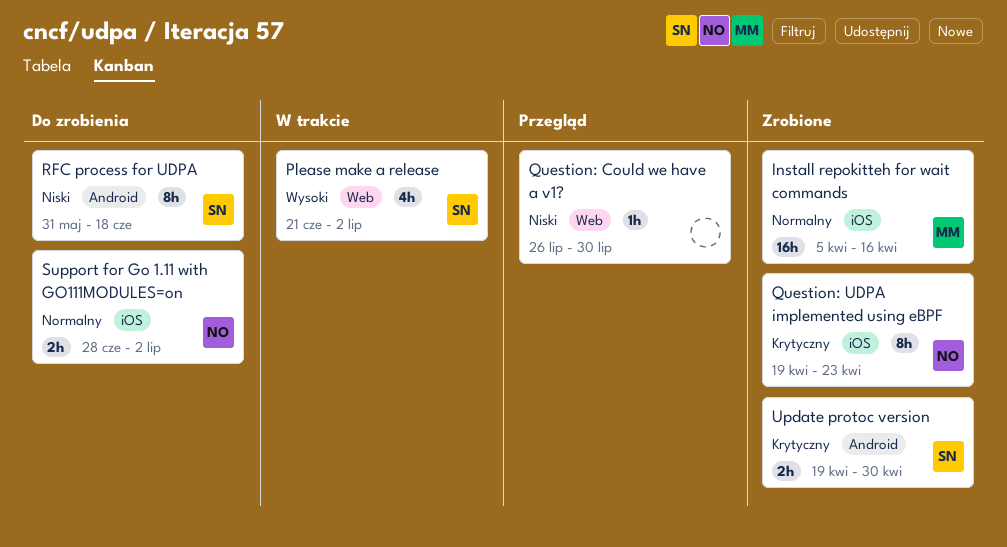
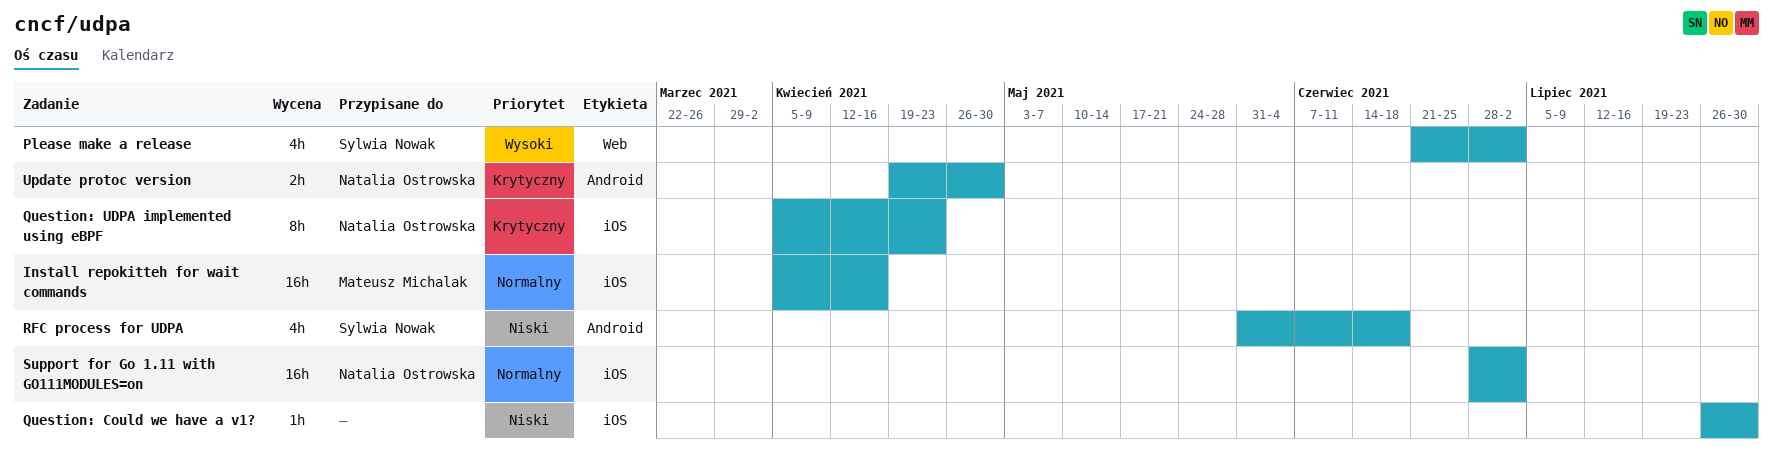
Question: Could we have a v1?, label: Web -> iOS
Question: UDPA implemented using eBPF, start: Apr 19 -> Apr 5
RFC process for UDPA, estimate: 8h -> 4h
Support for Go 1.11 with GO111MODULES=on, estimate: 2h -> 16h
Update protoc version, owner: Sylwia Nowak -> Natalia Ostrowska

